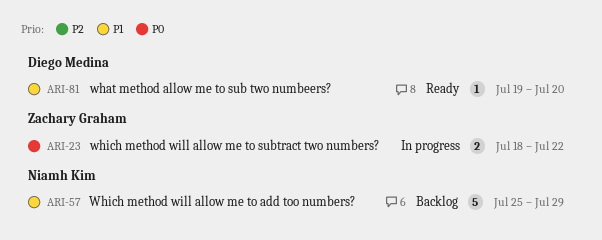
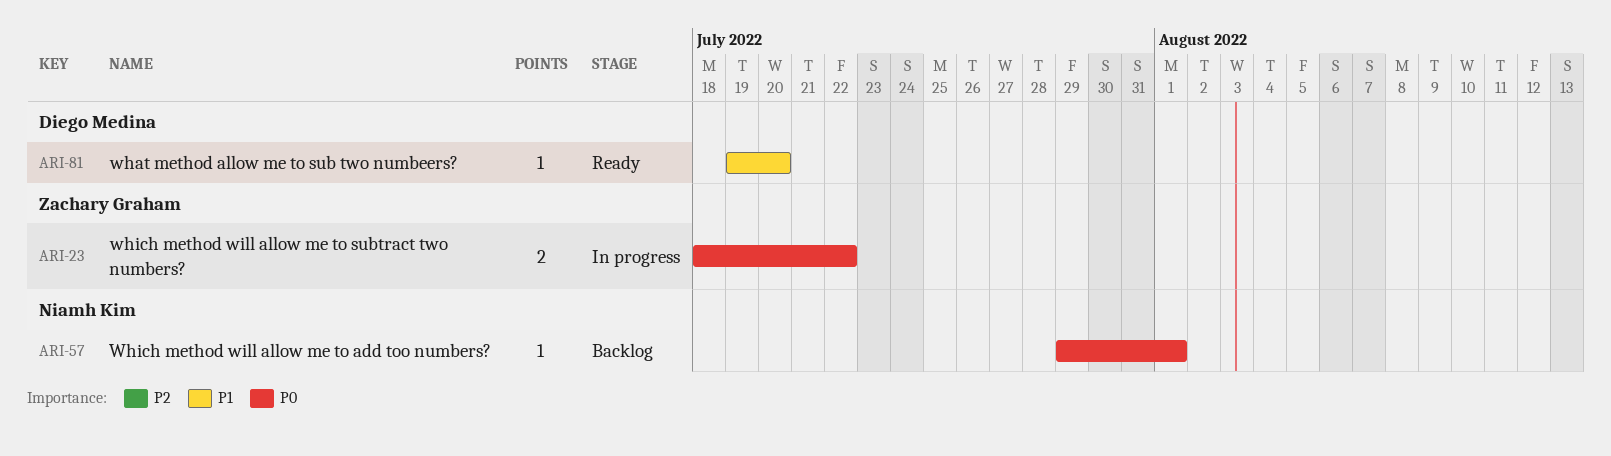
ARI-57, priority: P1 -> P0
ARI-57, estimate: 5 -> 1
ARI-57, start: Jul 25 -> Jul 29
ARI-57, due: Jul 29 -> Aug 1

